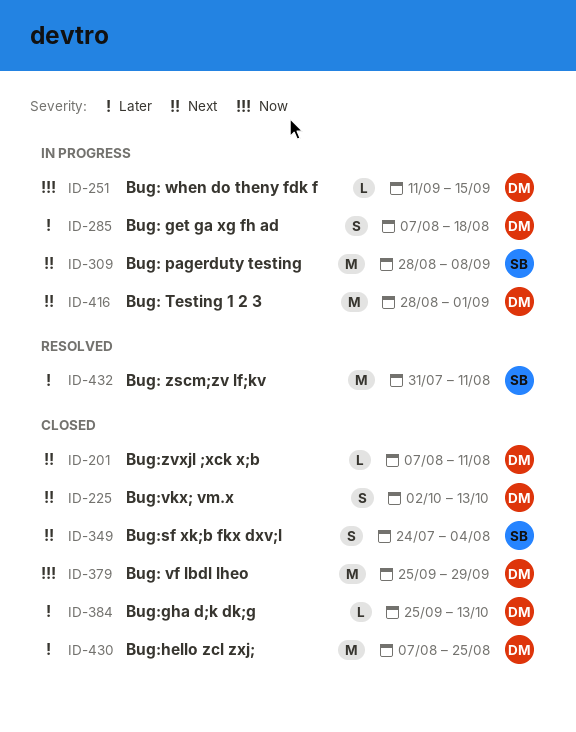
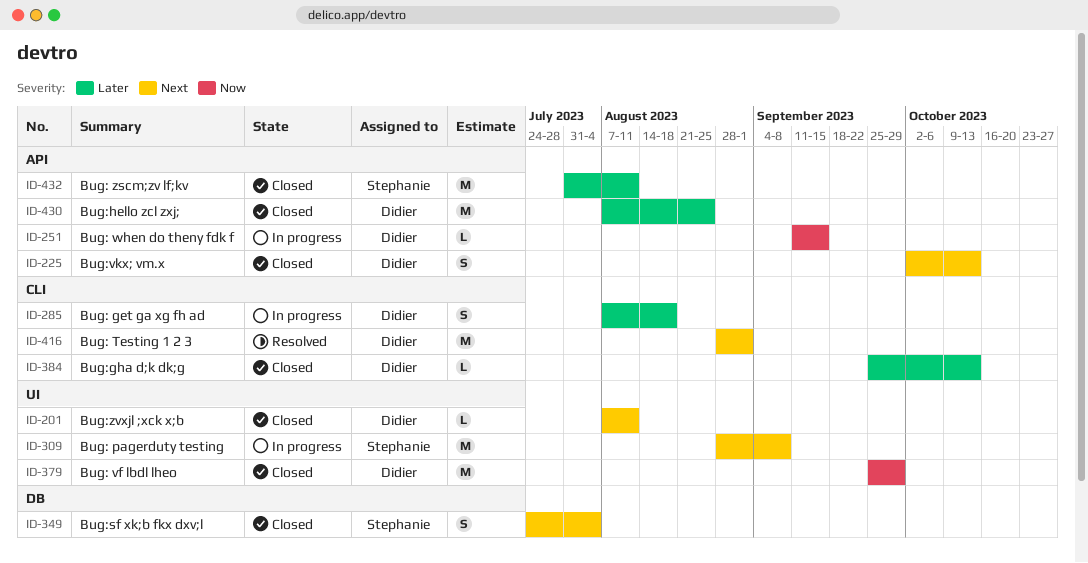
ID-416, status: In progress -> Resolved
ID-432, status: Resolved -> Closed

